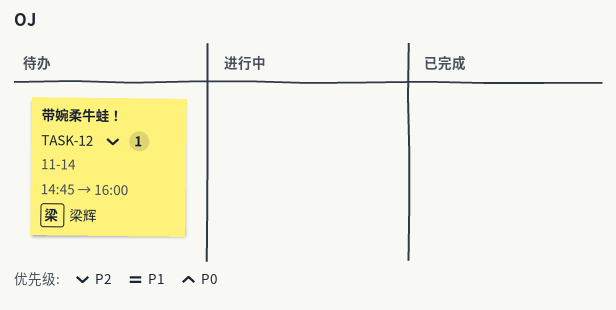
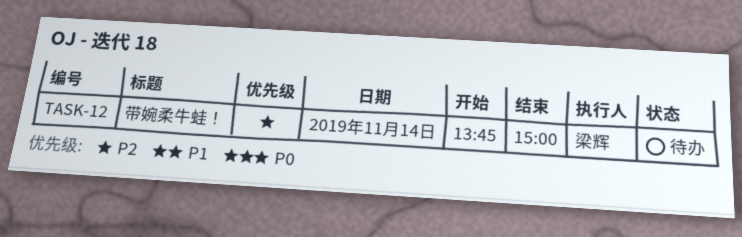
TASK-12, begins: 14:45 -> 13:45
TASK-12, ends: 16:00 -> 15:00

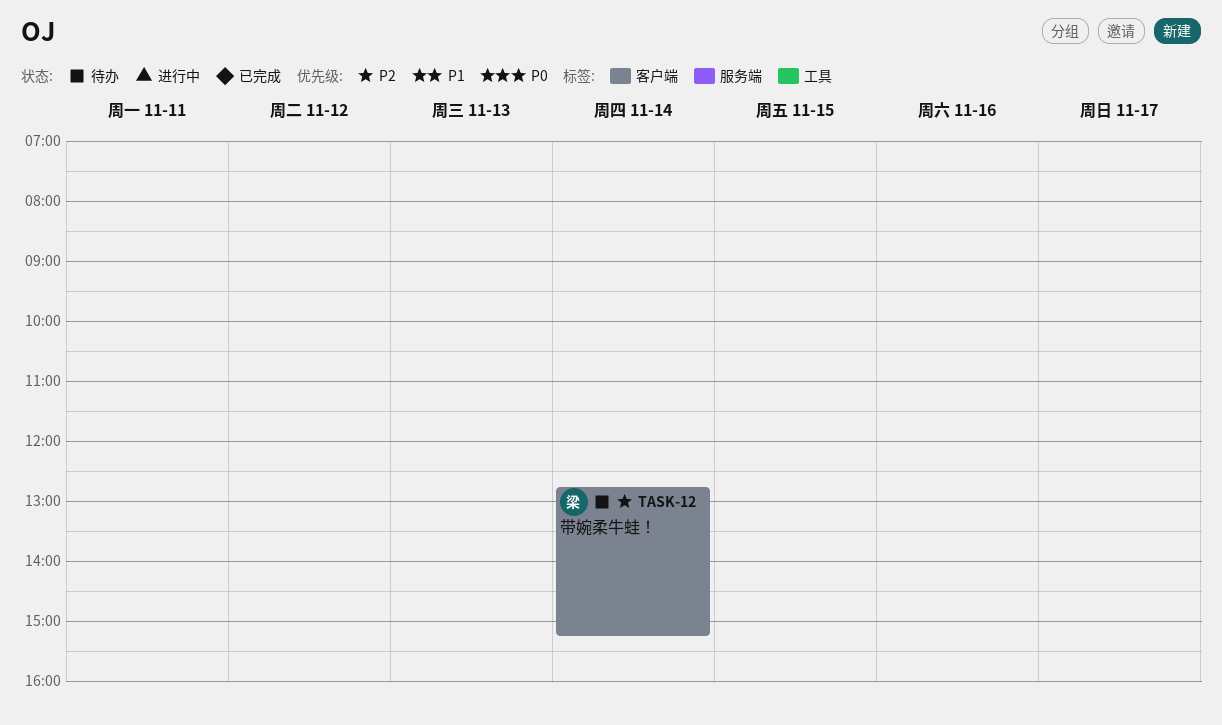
TASK-12, begins: 13:45 -> 12:45
TASK-12, ends: 15:00 -> 15:15

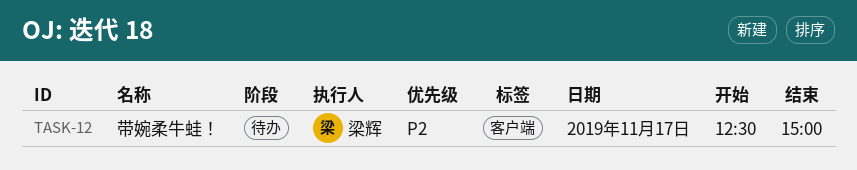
TASK-12, day: Nov 14 -> Nov 17
TASK-12, begins: 12:45 -> 12:30
TASK-12, ends: 15:15 -> 15:00

